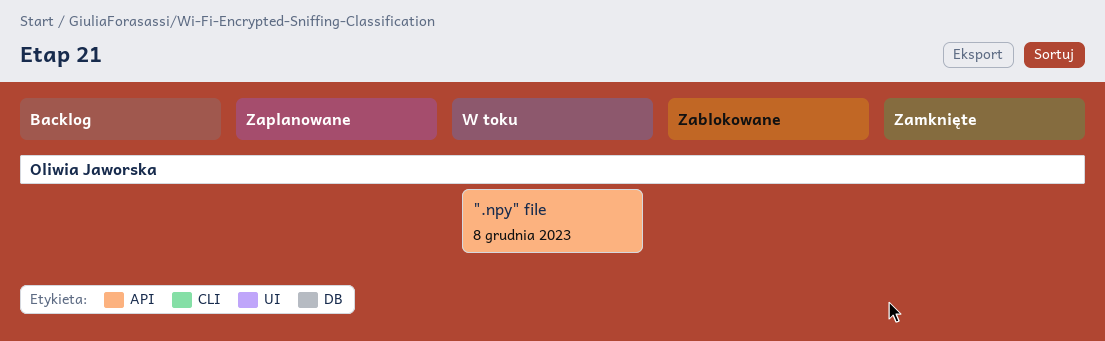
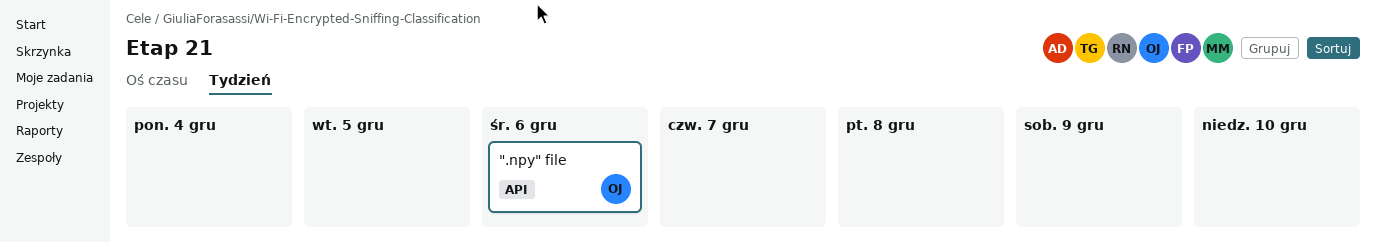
".npy" file, due: Dec 8 -> Dec 6

